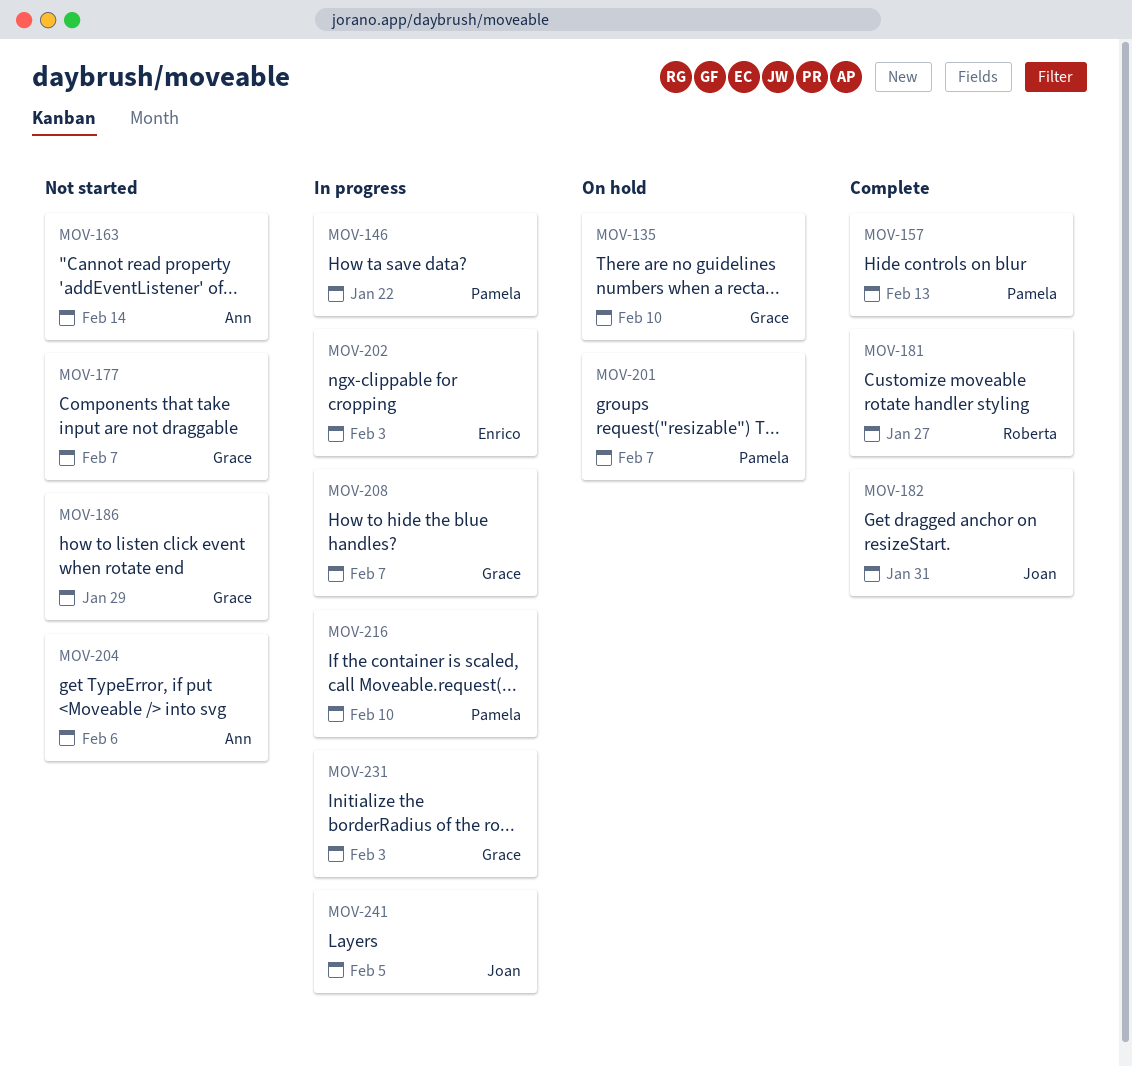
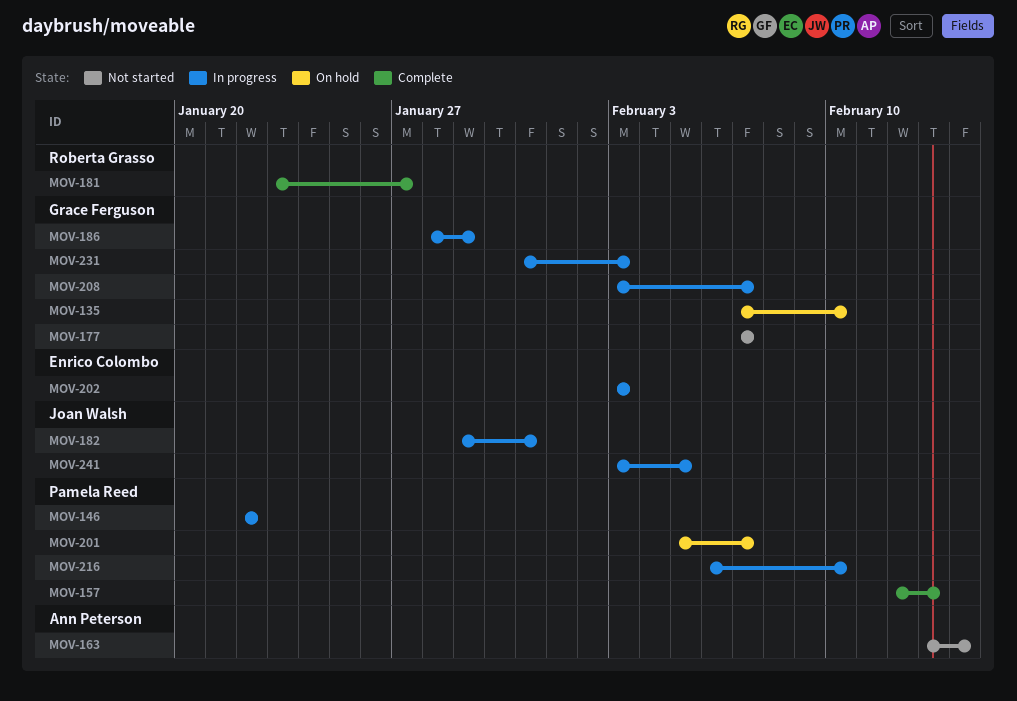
MOV-182, status: Complete -> In progress
MOV-186, status: Not started -> In progress
MOV-204: present -> none

